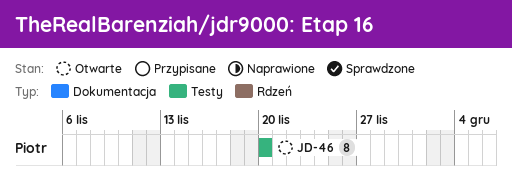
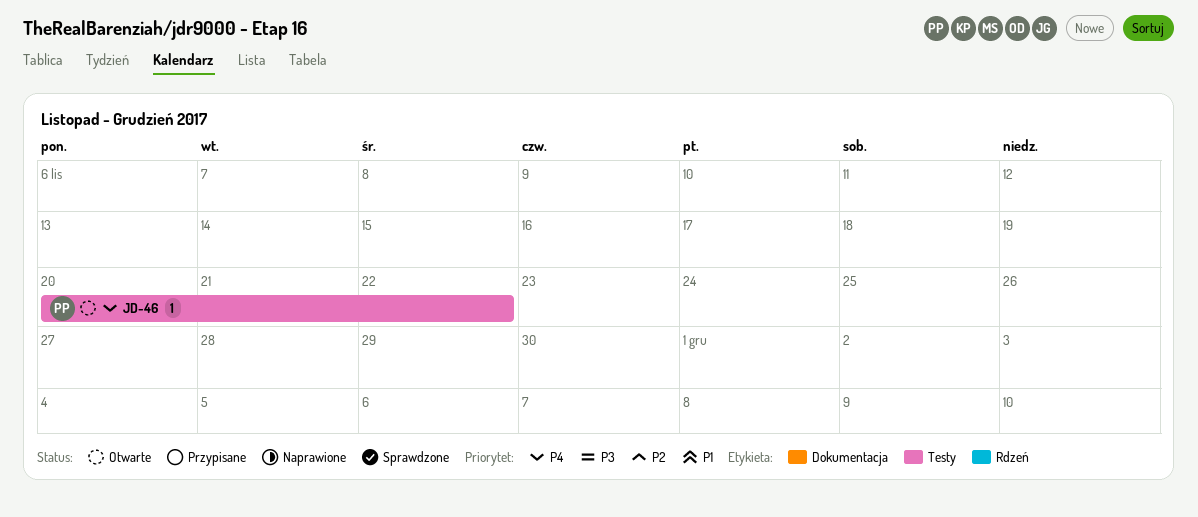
JD-46, estimate: 8 -> 1
JD-46, due: Nov 20 -> Nov 22

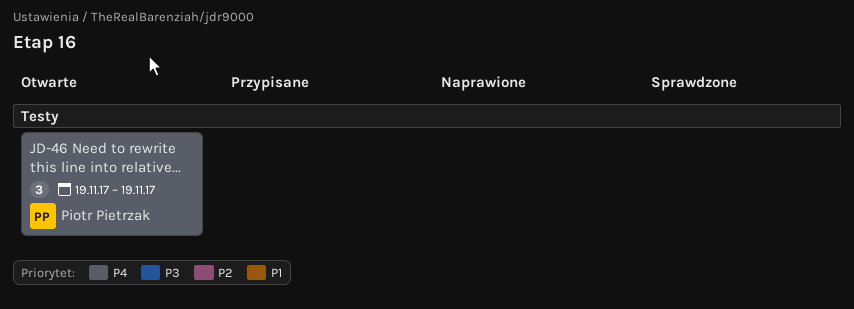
JD-46, estimate: 1 -> 3
JD-46, start: Nov 20 -> Nov 19
JD-46, due: Nov 22 -> Nov 19

